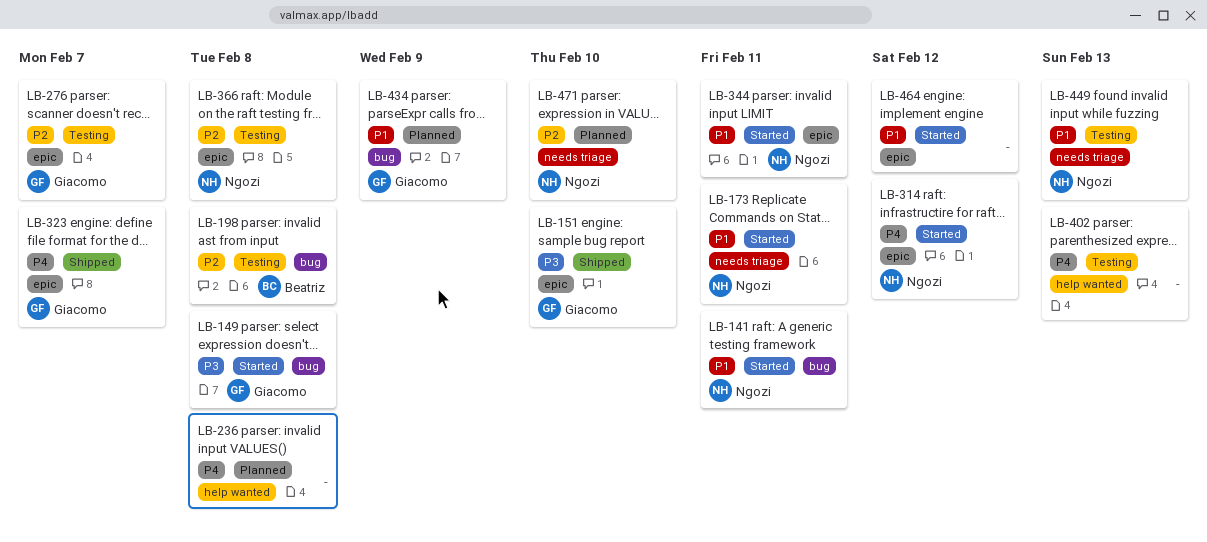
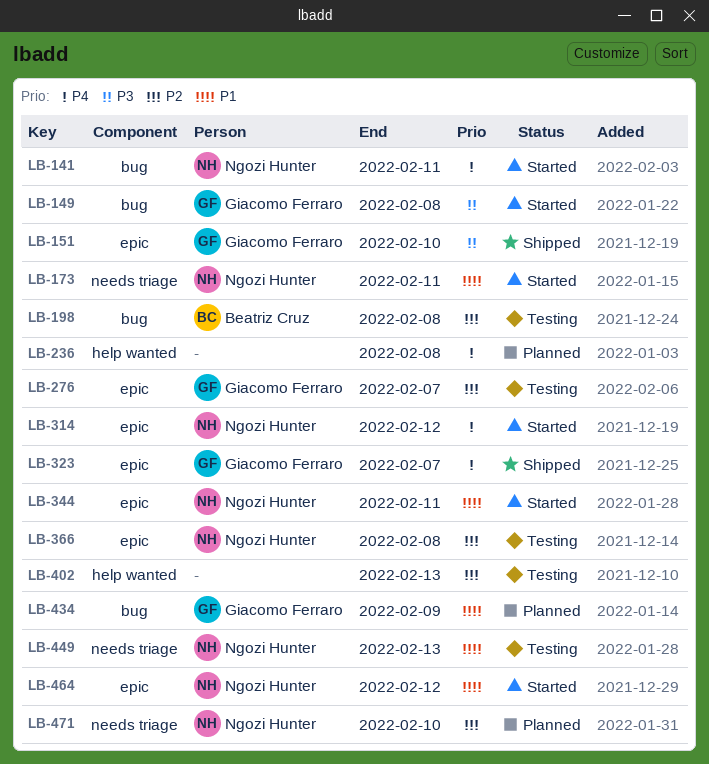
LB-141, priority: P1 -> P4
LB-402, priority: P4 -> P2
LB-464, owner: none -> Ngozi Hunter

